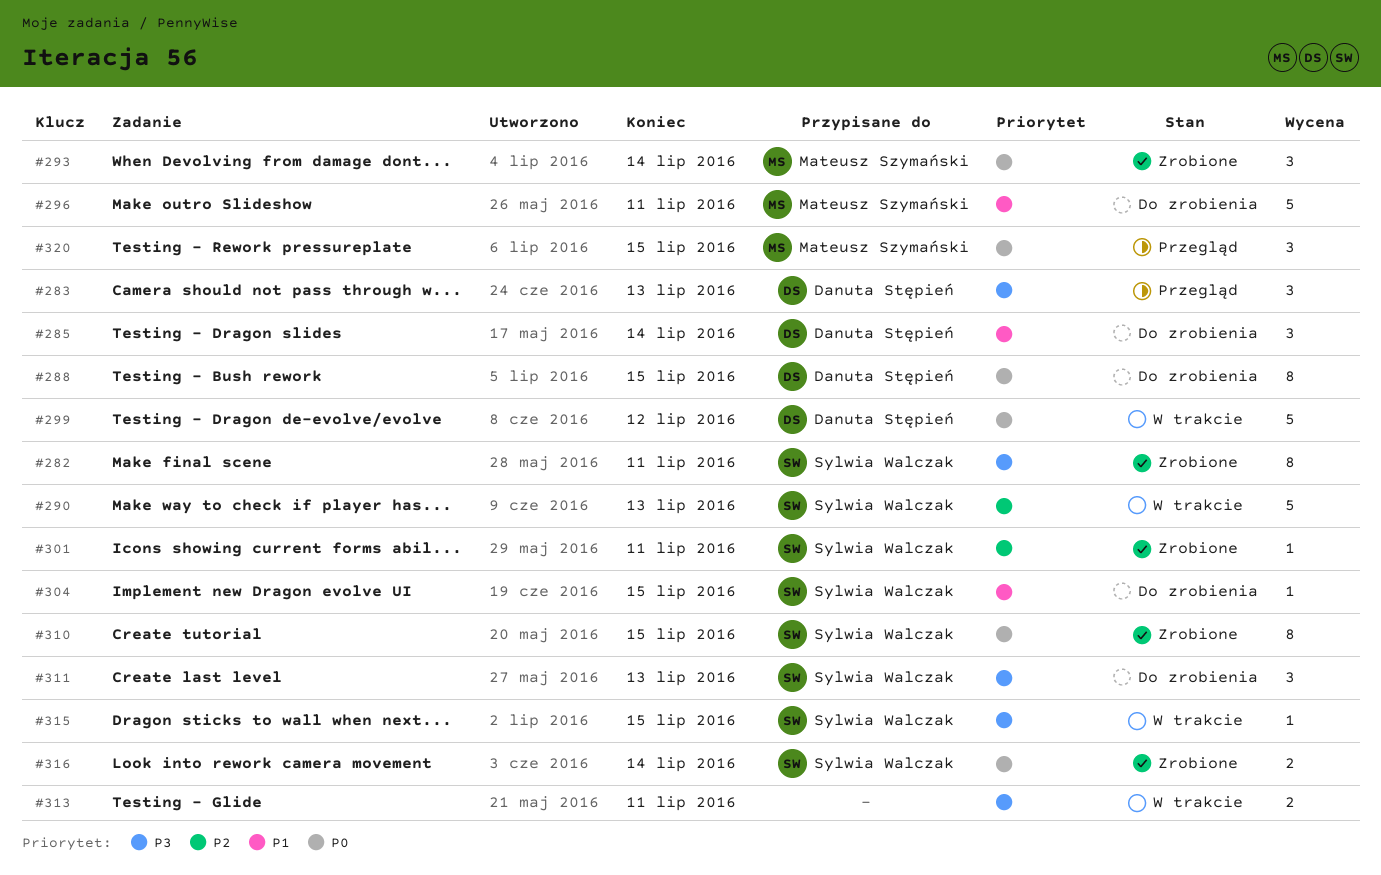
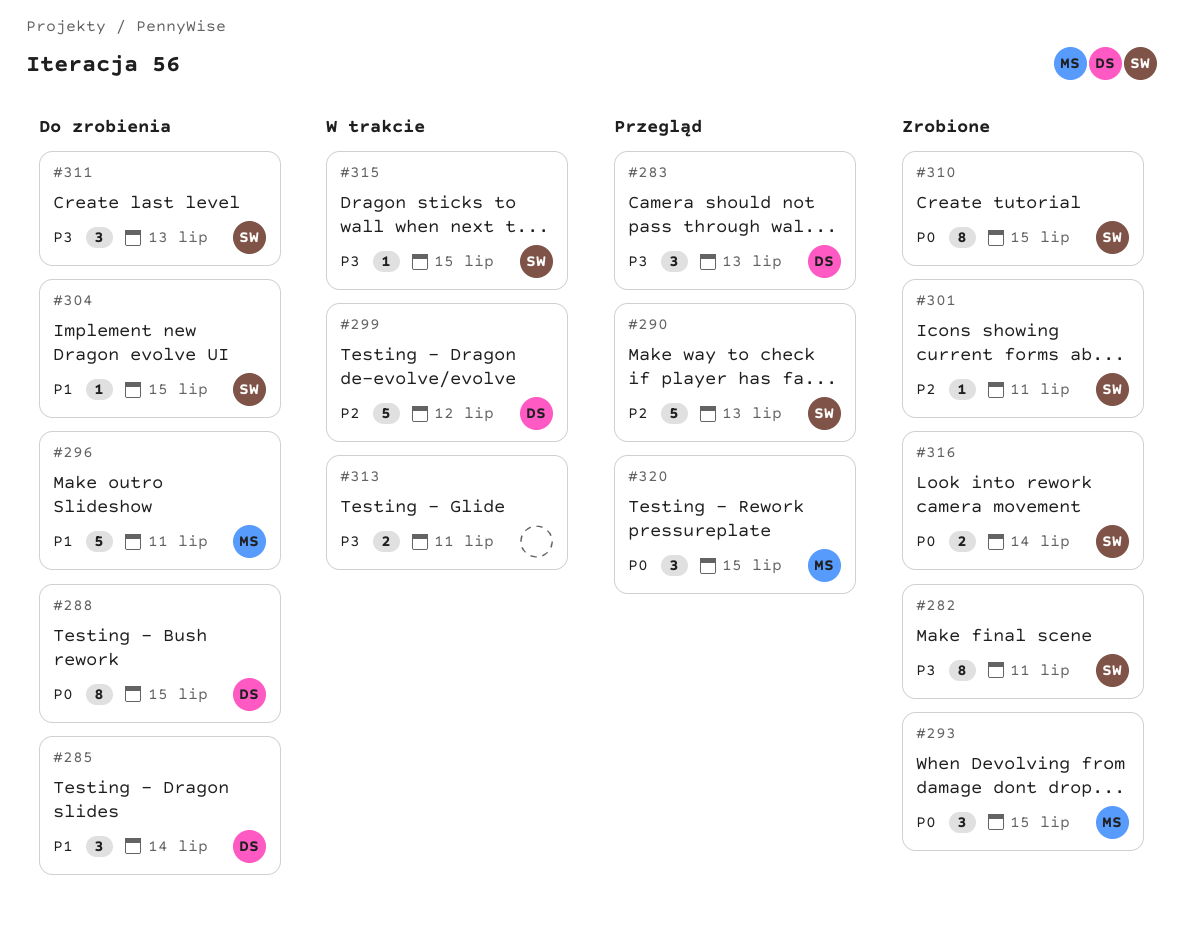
#290, status: W trakcie -> Przegląd
#293, due: Jul 14 -> Jul 15
#299, priority: P0 -> P2

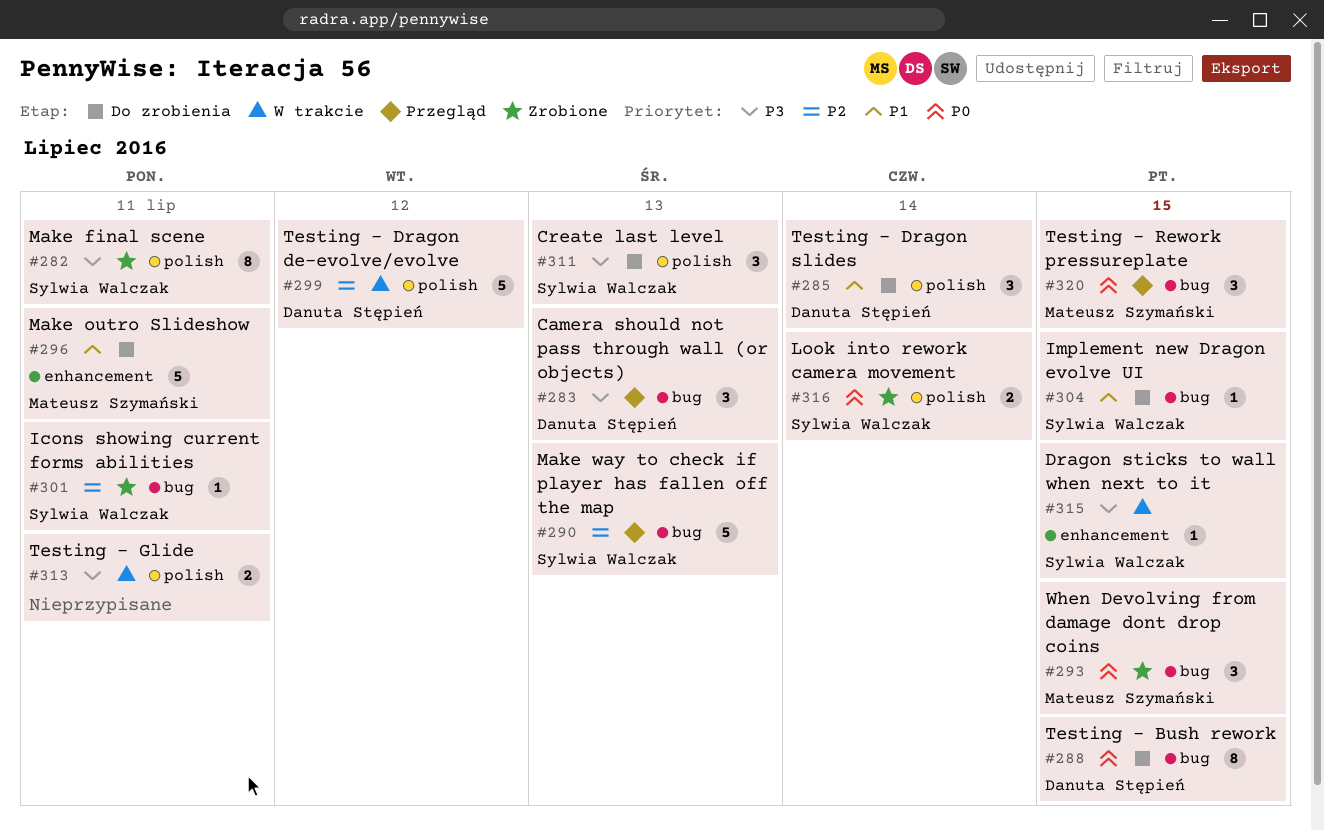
#310: present -> none

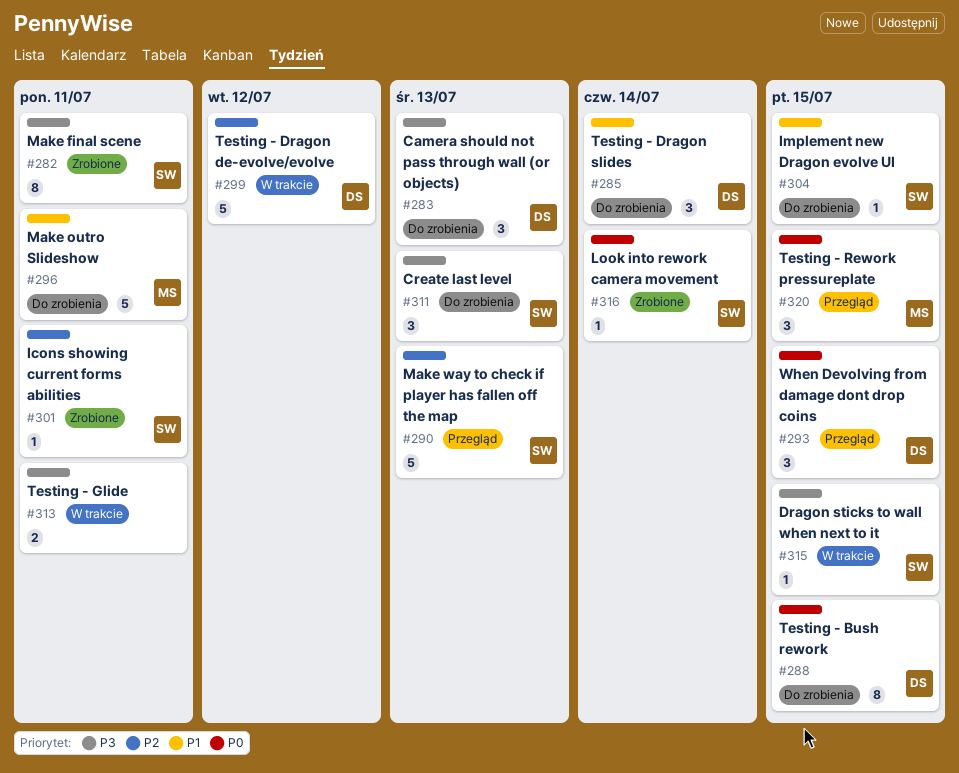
#283, status: Przegląd -> Do zrobienia
#293, status: Zrobione -> Przegląd
#293, owner: Mateusz Szymański -> Danuta Stępień
#316, estimate: 2 -> 1

